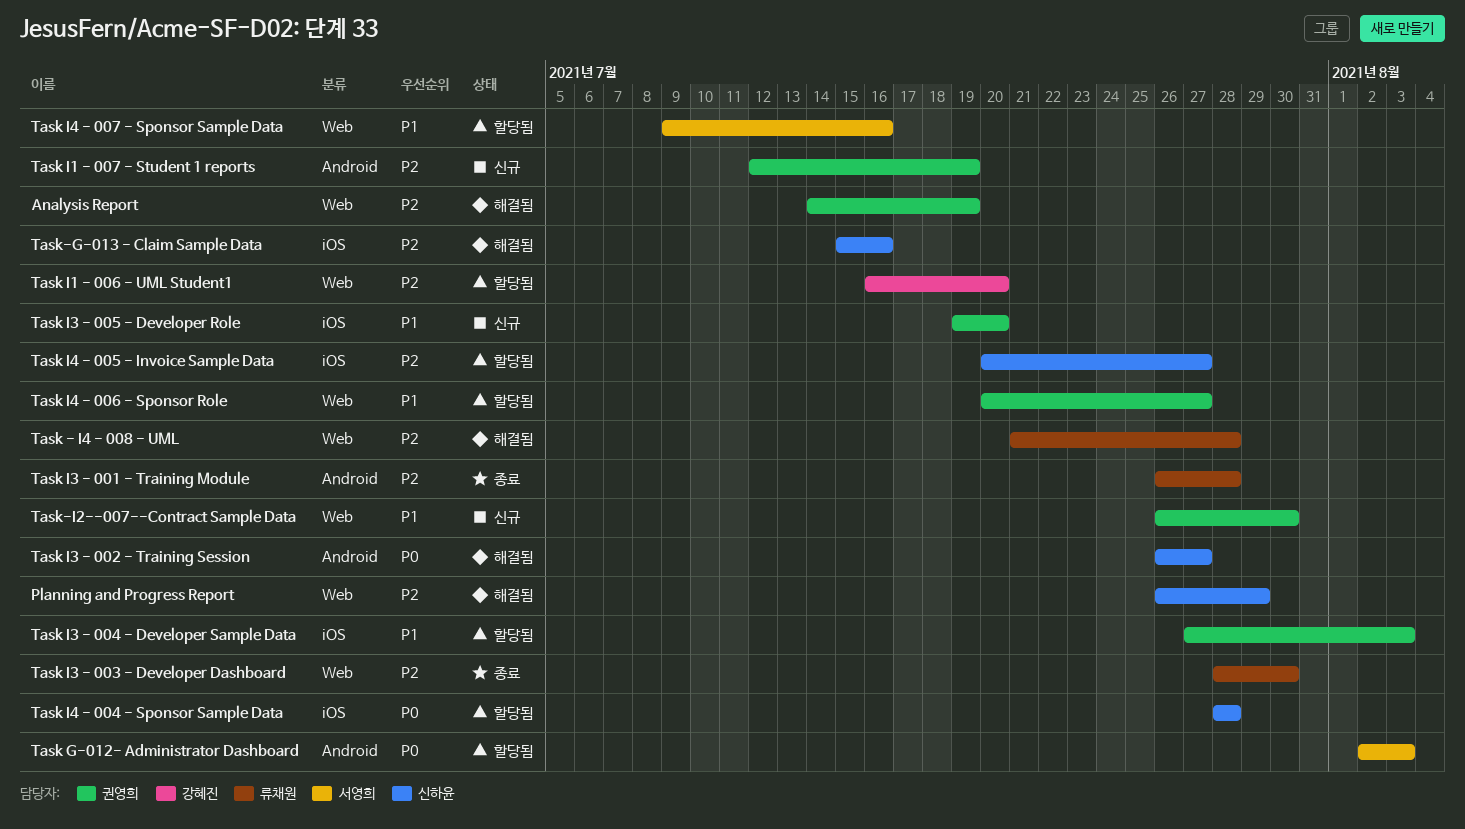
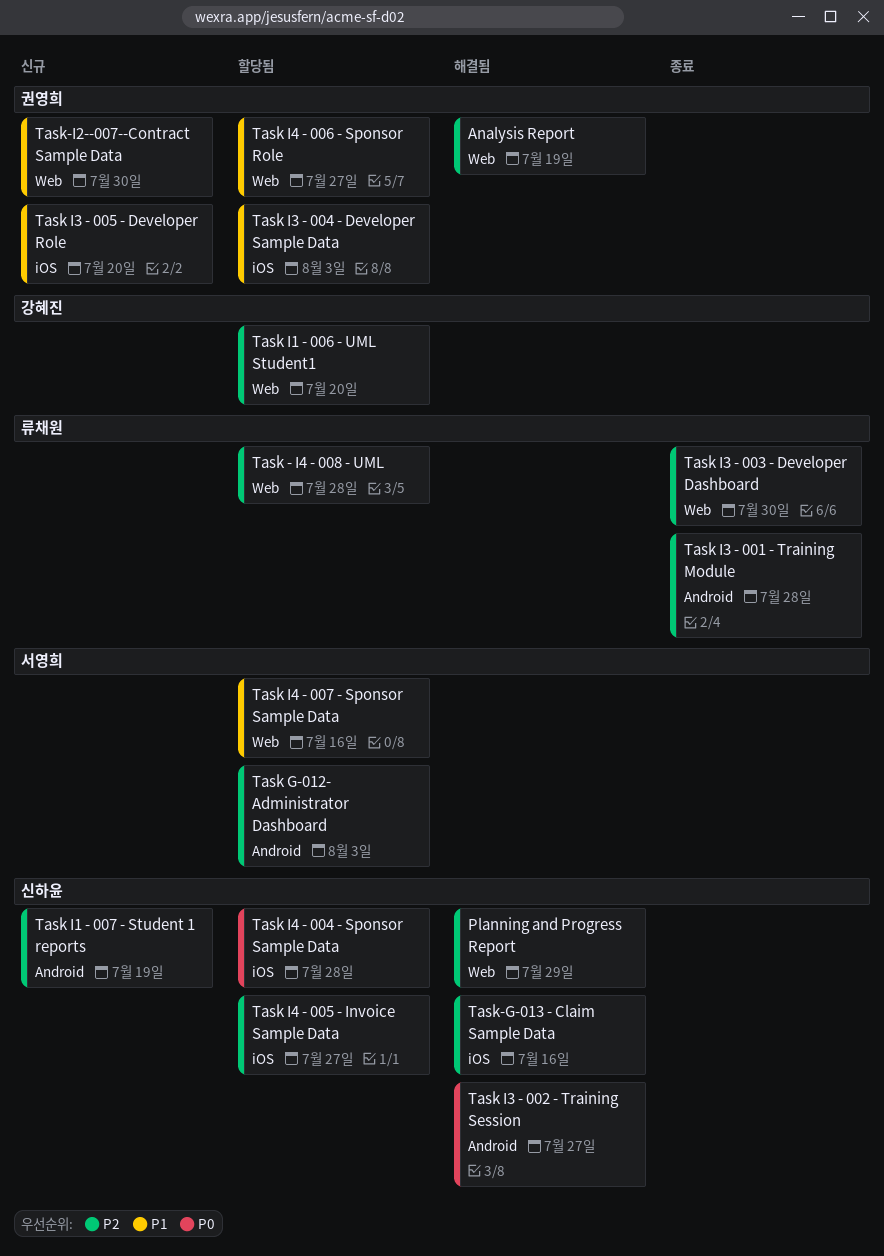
Task - I4 - 008 - UML, status: 해결됨 -> 할당됨
Task G-012- Administrator Dashboard, priority: P0 -> P2
Task I1 - 007 - Student 1 reports, owner: 권영희 -> 신하윤

